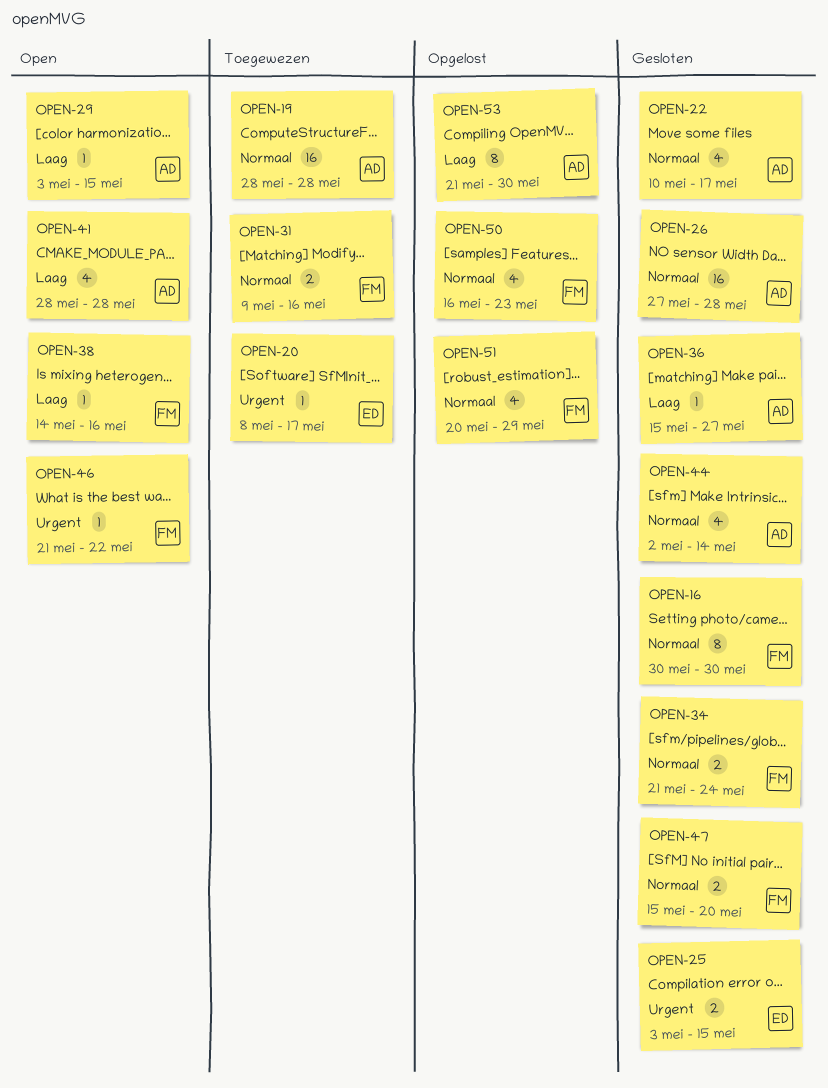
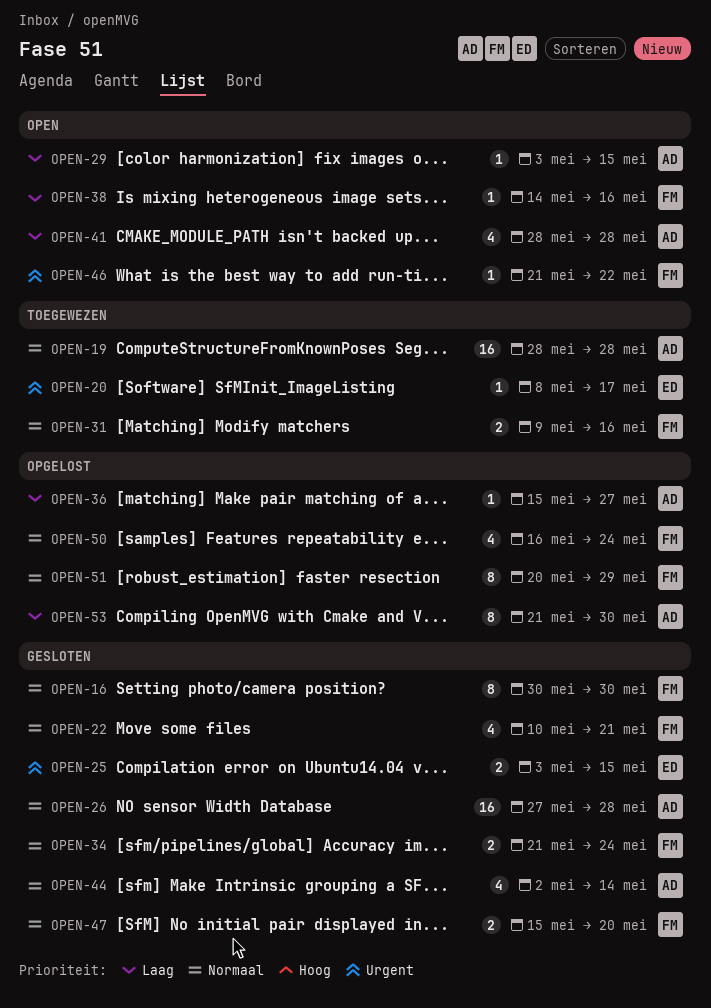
OPEN-22, owner: AD -> FM
OPEN-22, due: May 17 -> May 21
OPEN-36, status: Gesloten -> Opgelost
OPEN-50, due: May 23 -> May 24
OPEN-51, estimate: 4 -> 8

